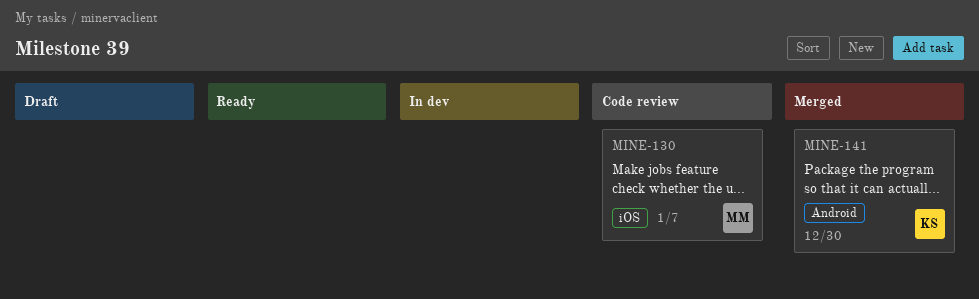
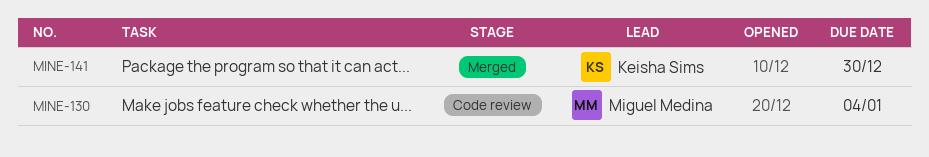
MINE-130, due: Jan 7 -> Jan 4

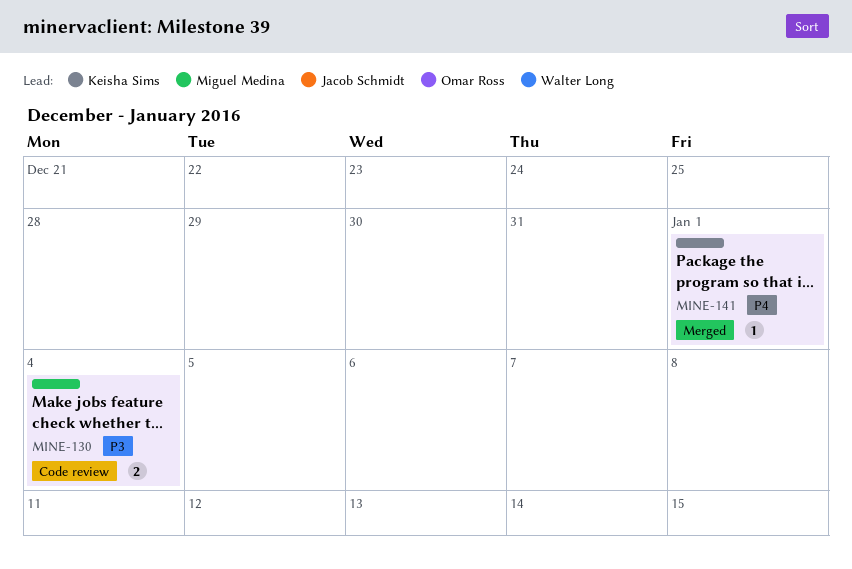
MINE-141, due: Dec 30 -> Jan 1

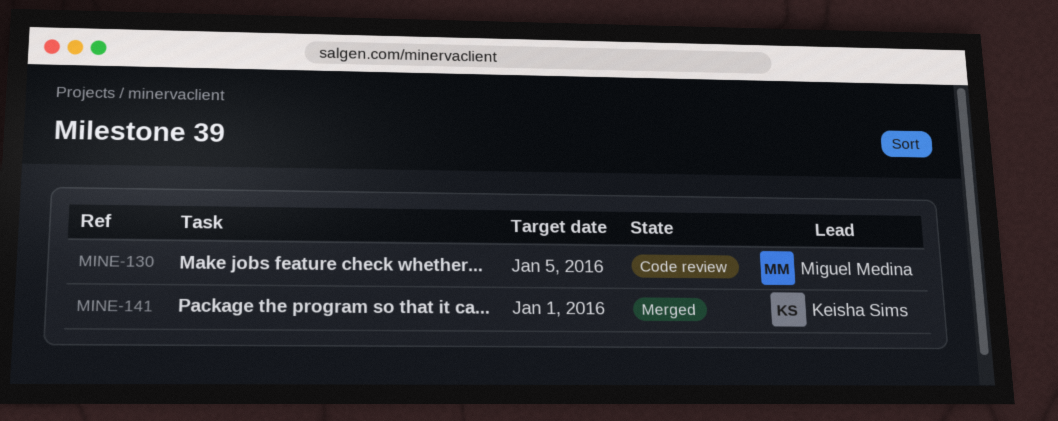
MINE-130, due: Jan 4 -> Jan 5

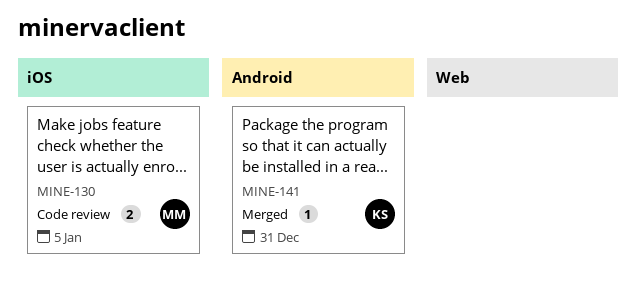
MINE-141, due: Jan 1 -> Dec 31

